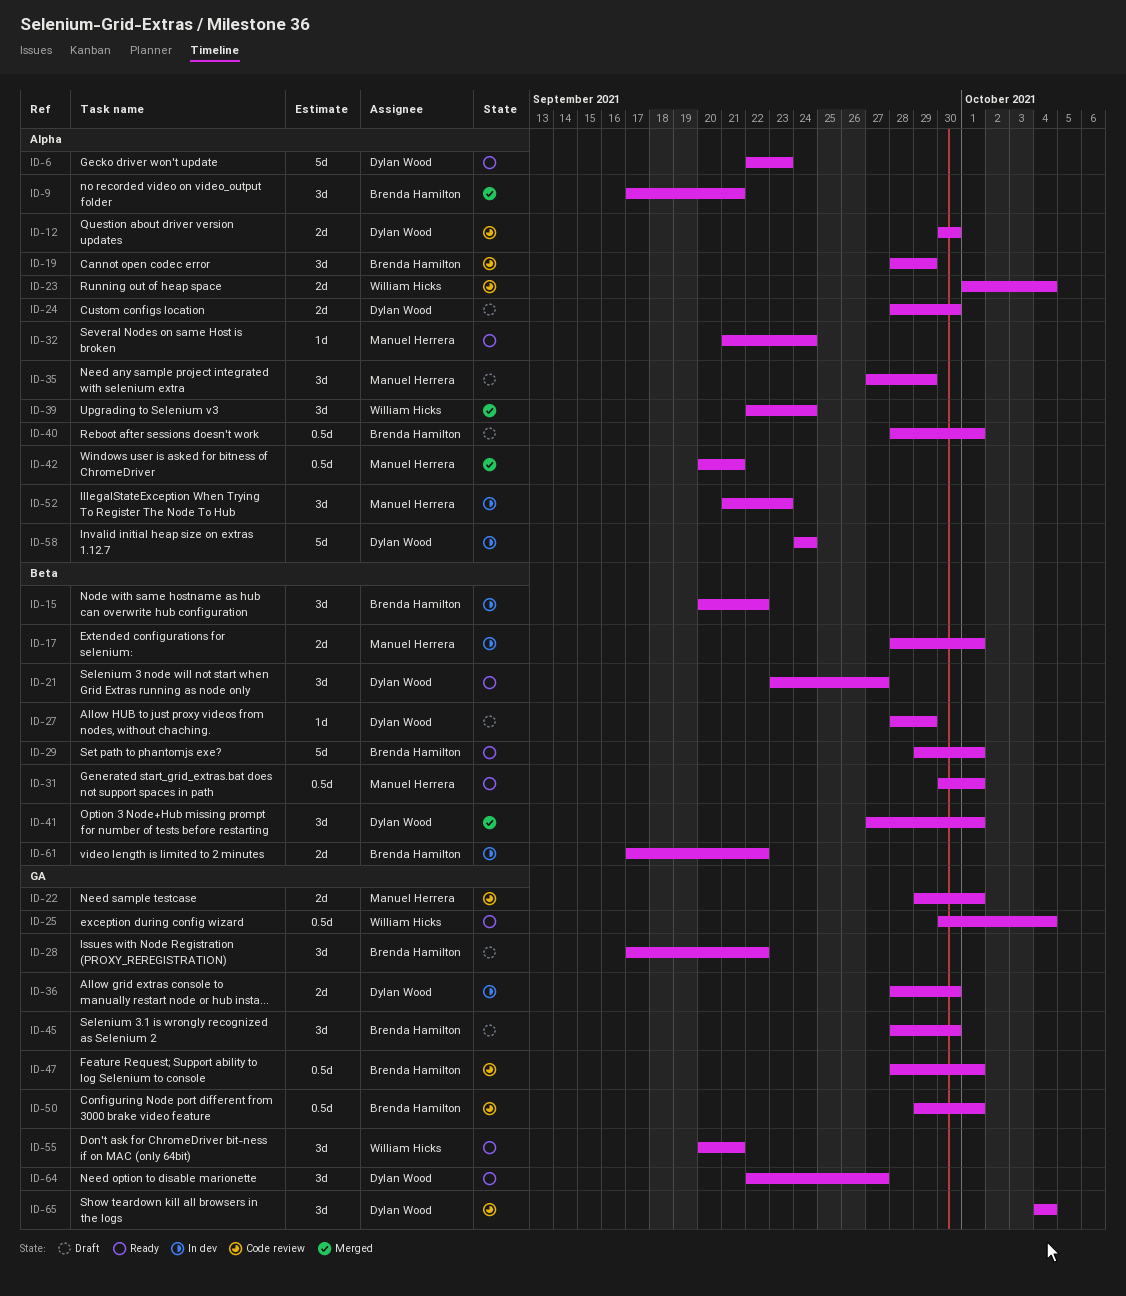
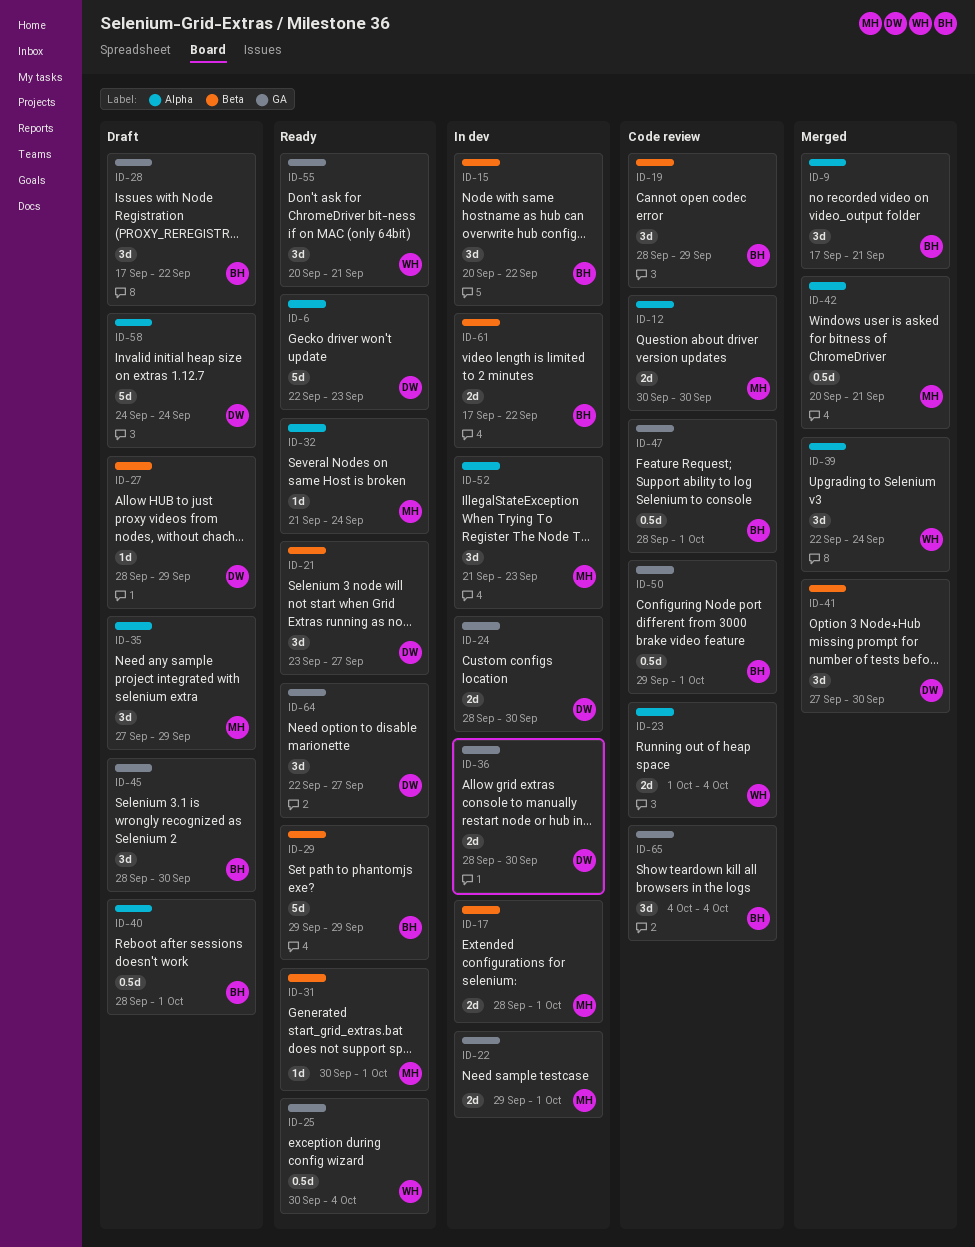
ID-12, owner: Dylan Wood -> Manuel Herrera
ID-19, label: Alpha -> Beta
ID-22, status: Code review -> In dev
ID-24, status: Draft -> In dev
ID-24, label: Alpha -> GA
ID-29, due: Oct 1 -> Sep 29
ID-31, estimate: 0.5d -> 1d
ID-41, due: Oct 1 -> Sep 30
ID-58, status: In dev -> Draft
ID-65, owner: Dylan Wood -> Brenda Hamilton

